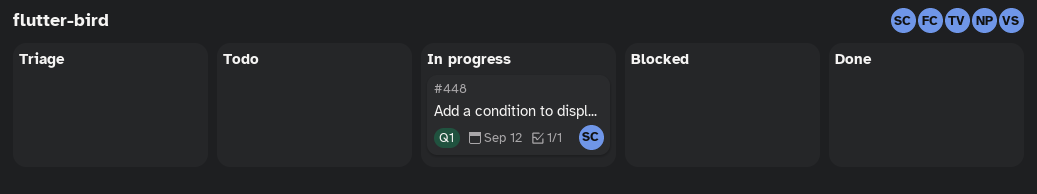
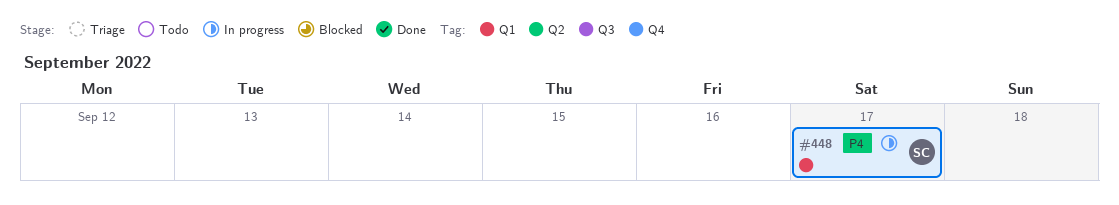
#448, due: Sep 12 -> Sep 17

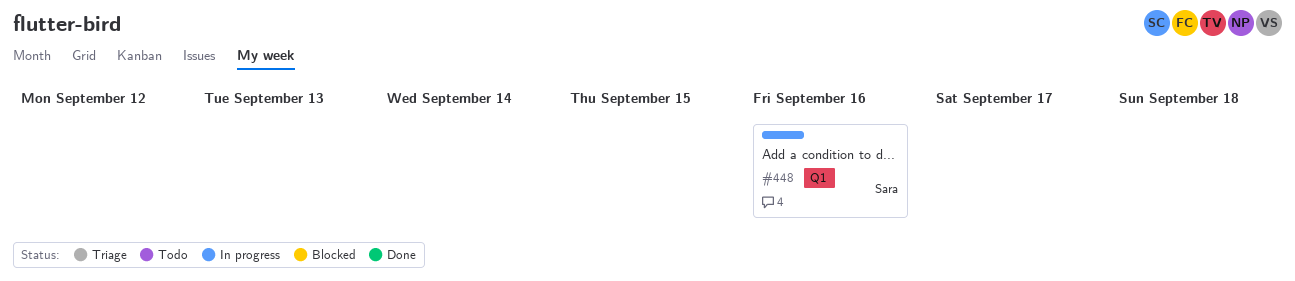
#448, due: Sep 17 -> Sep 16

